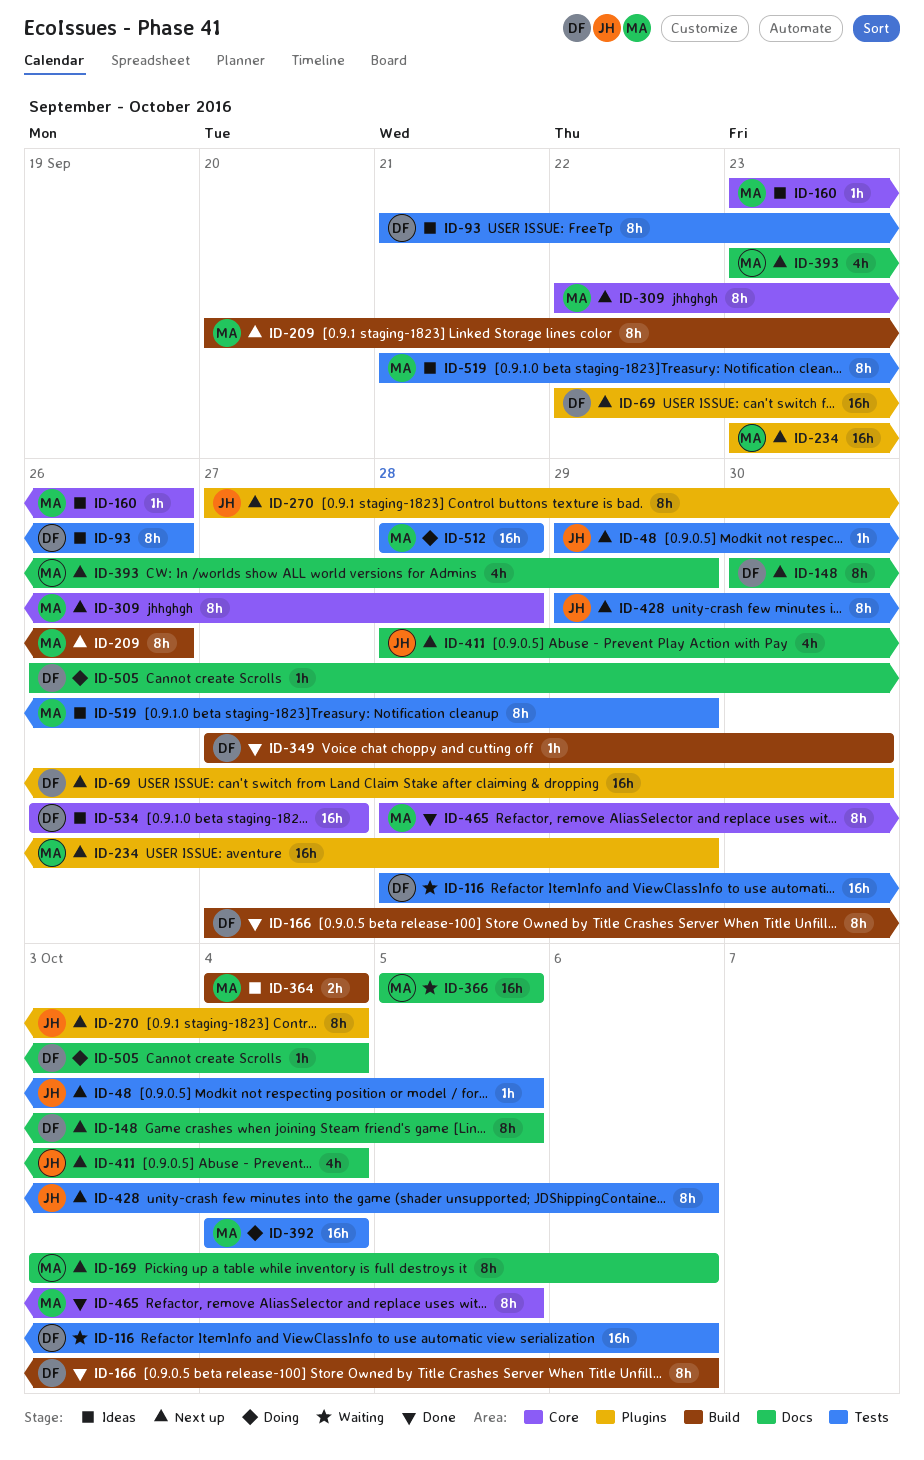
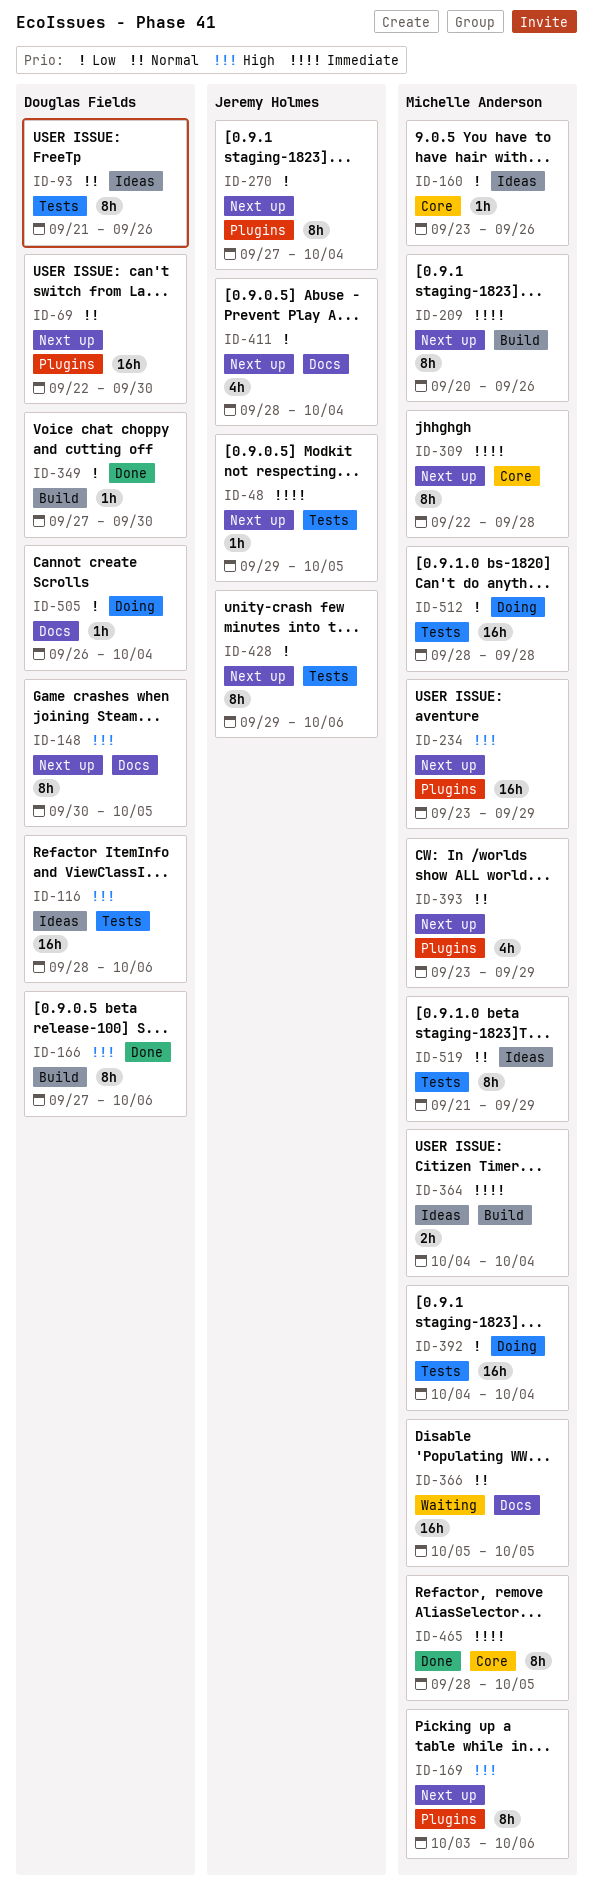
ID-116, status: Waiting -> Ideas
ID-169, label: Docs -> Plugins
ID-393, label: Docs -> Plugins
ID-534: present -> none

